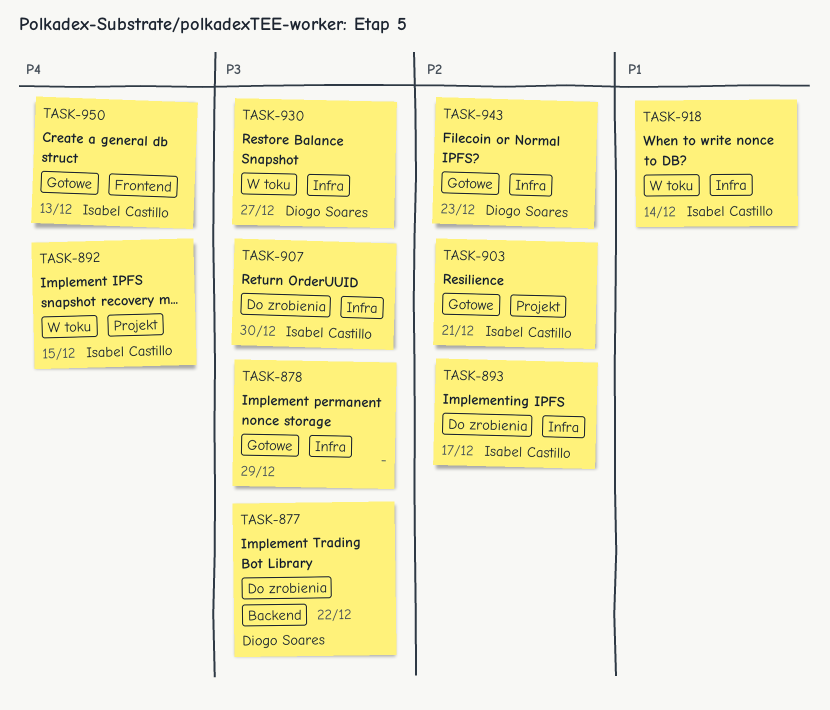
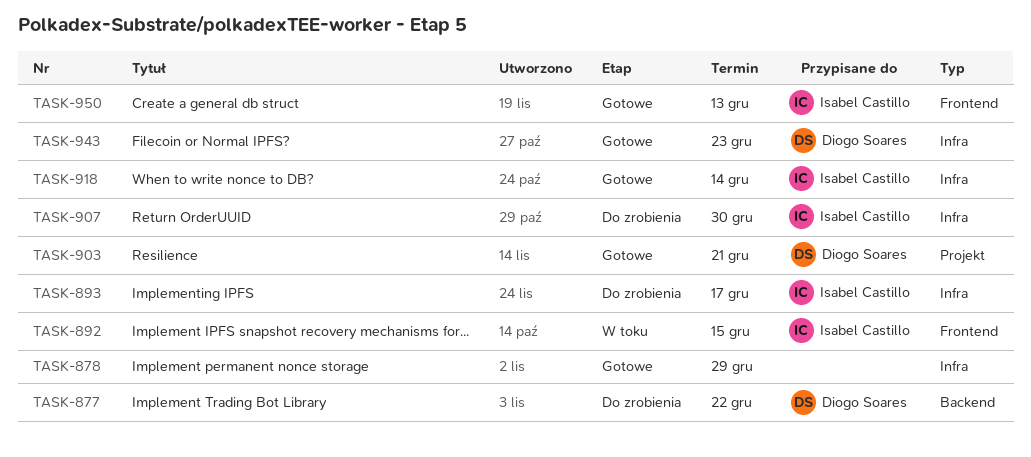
TASK-892, label: Projekt -> Frontend
TASK-903, owner: Isabel Castillo -> Diogo Soares
TASK-918, status: W toku -> Gotowe
TASK-930: present -> none

